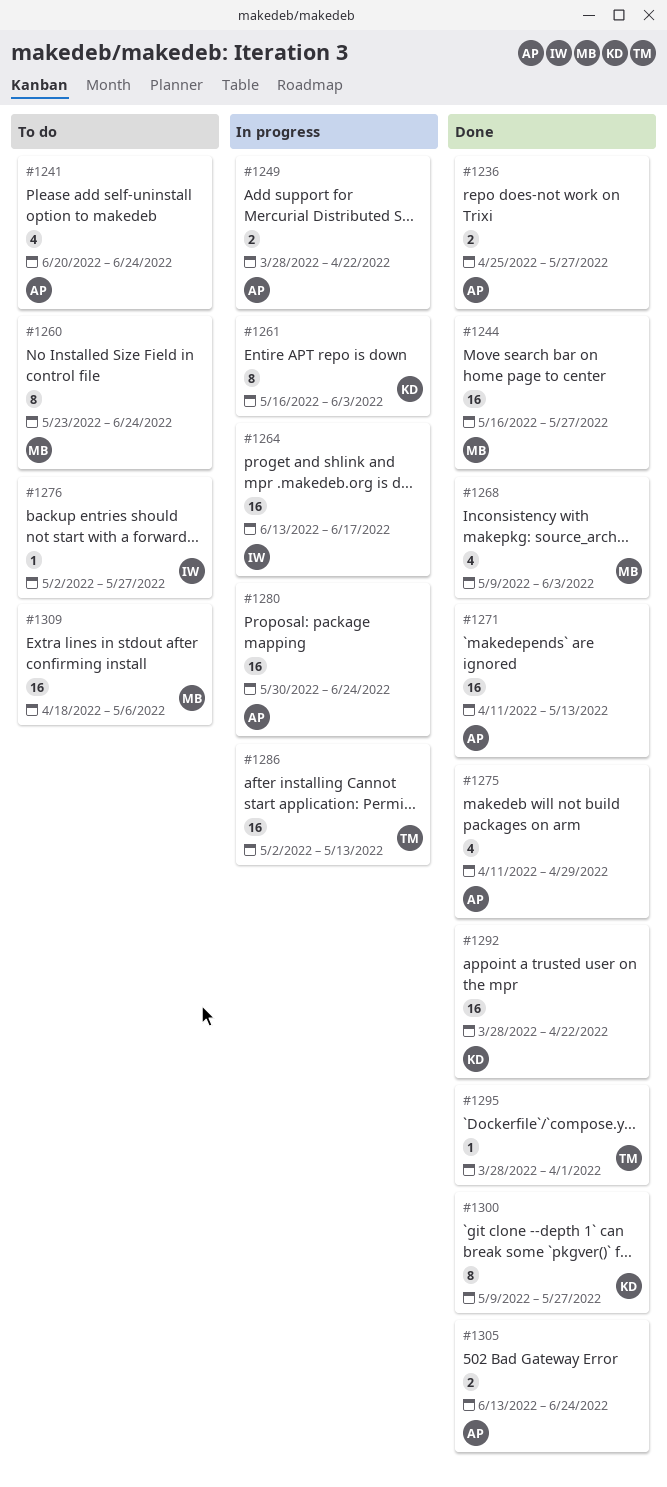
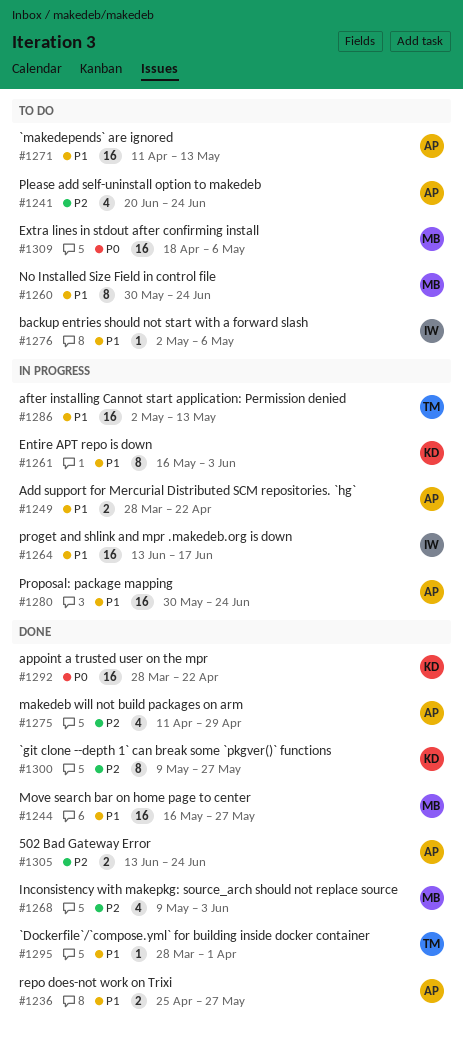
#1260, start: May 23 -> May 30
#1271, status: Done -> To do
#1276, due: May 27 -> May 6

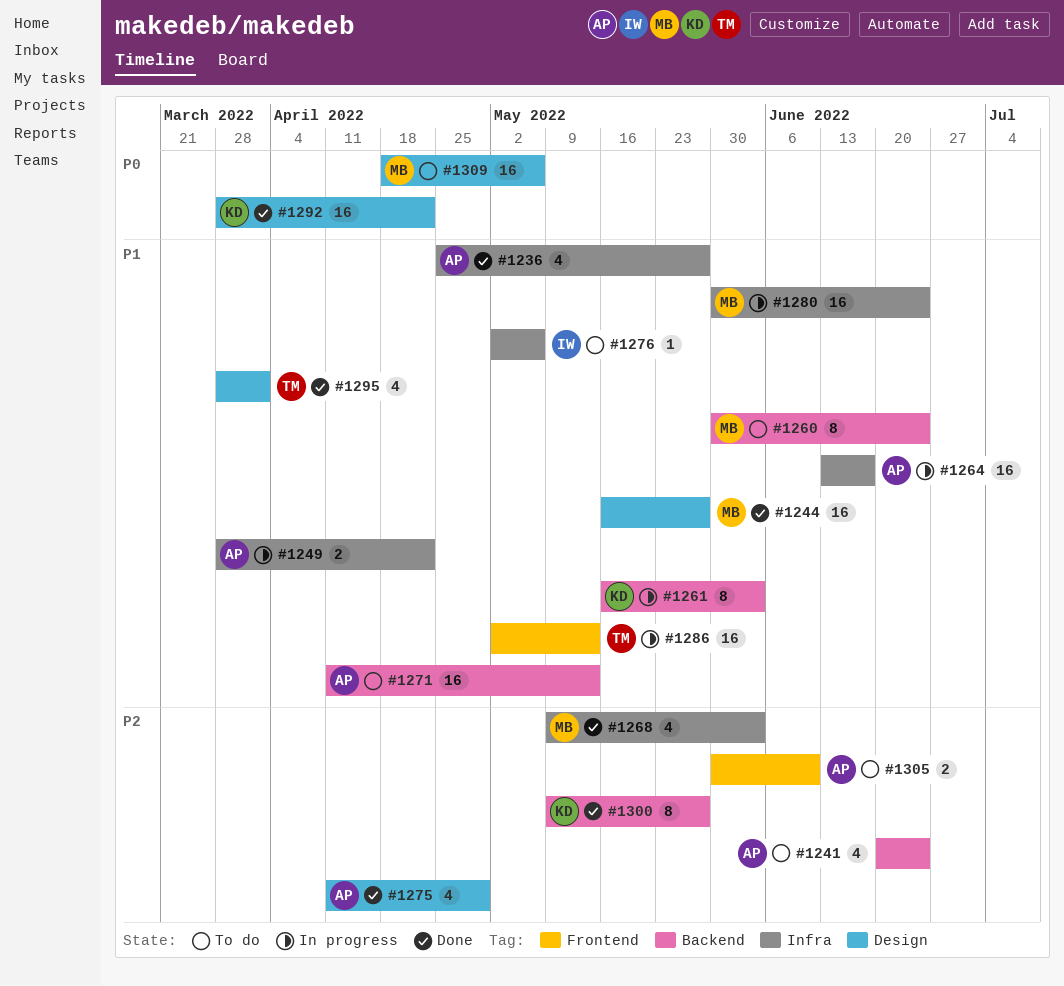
#1236, estimate: 2 -> 4
#1264, owner: IW -> AP
#1280, owner: AP -> MB
#1295, estimate: 1 -> 4
#1305, status: Done -> To do
#1305, start: Jun 13 -> May 30
#1305, due: Jun 24 -> Jun 10

